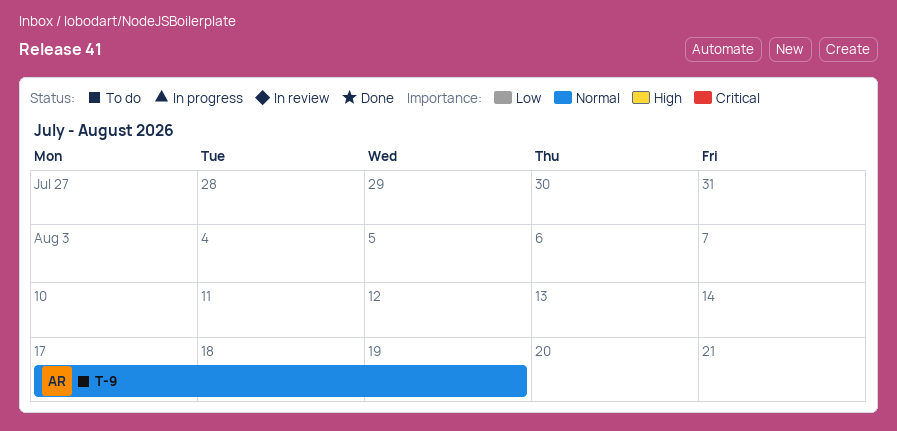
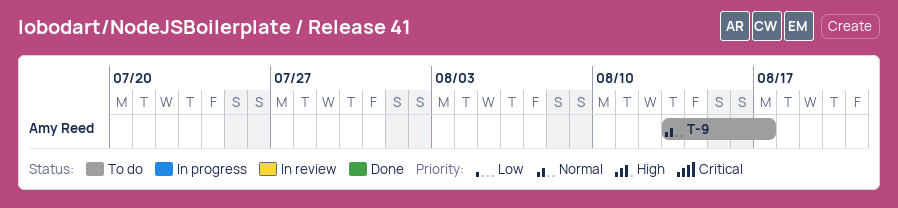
T-9, start: Aug 17 -> Aug 13
T-9, due: Aug 19 -> Aug 17

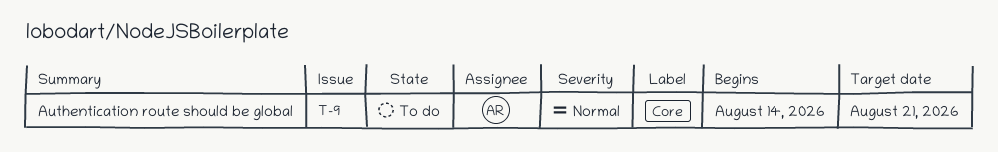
T-9, start: Aug 13 -> Aug 14
T-9, due: Aug 17 -> Aug 21

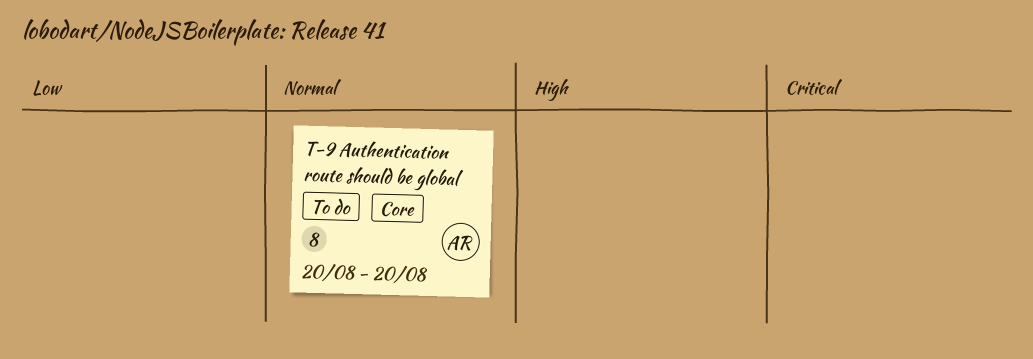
T-9, start: Aug 14 -> Aug 20
T-9, due: Aug 21 -> Aug 20

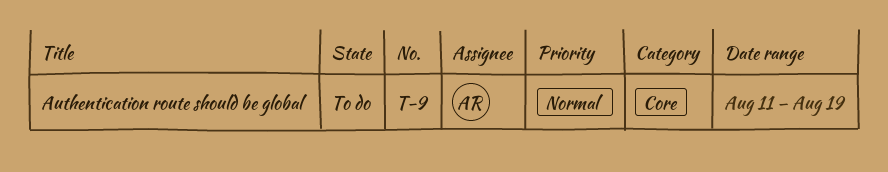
T-9, start: Aug 20 -> Aug 11
T-9, due: Aug 20 -> Aug 19

